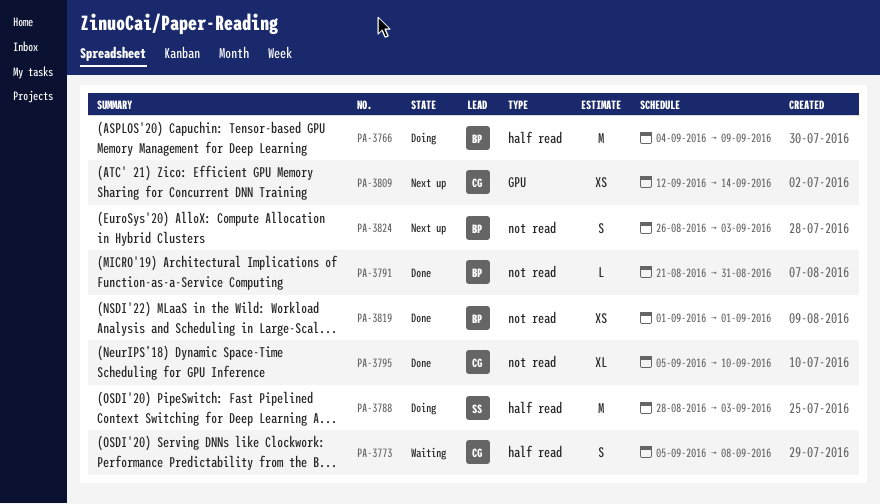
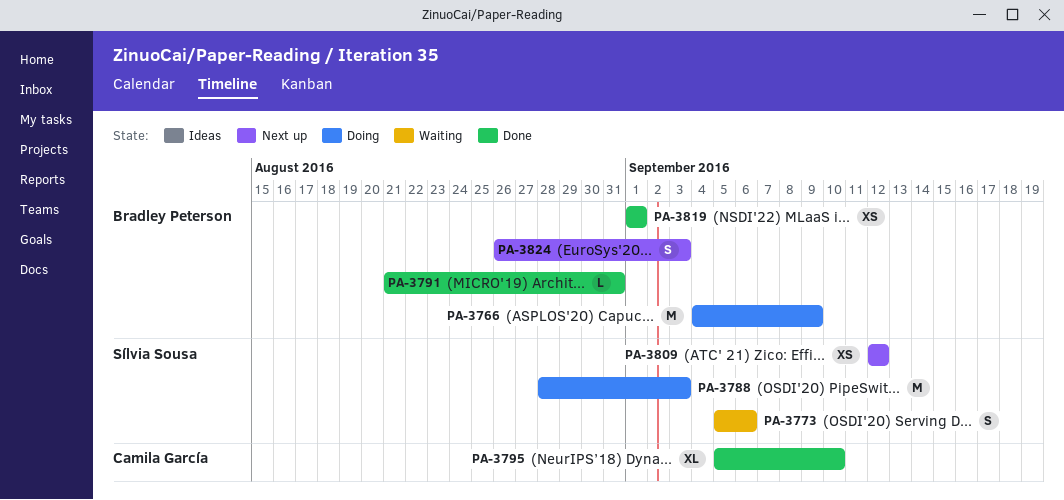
PA-3773, owner: Camila García -> Sílvia Sousa
PA-3773, due: Sep 8 -> Sep 6
PA-3809, owner: Camila García -> Sílvia Sousa
PA-3809, due: Sep 14 -> Sep 12

